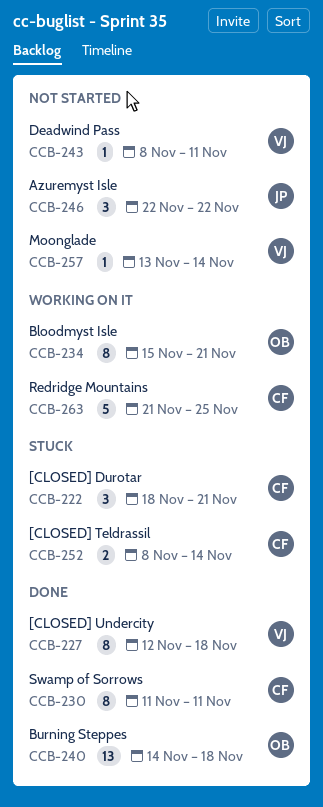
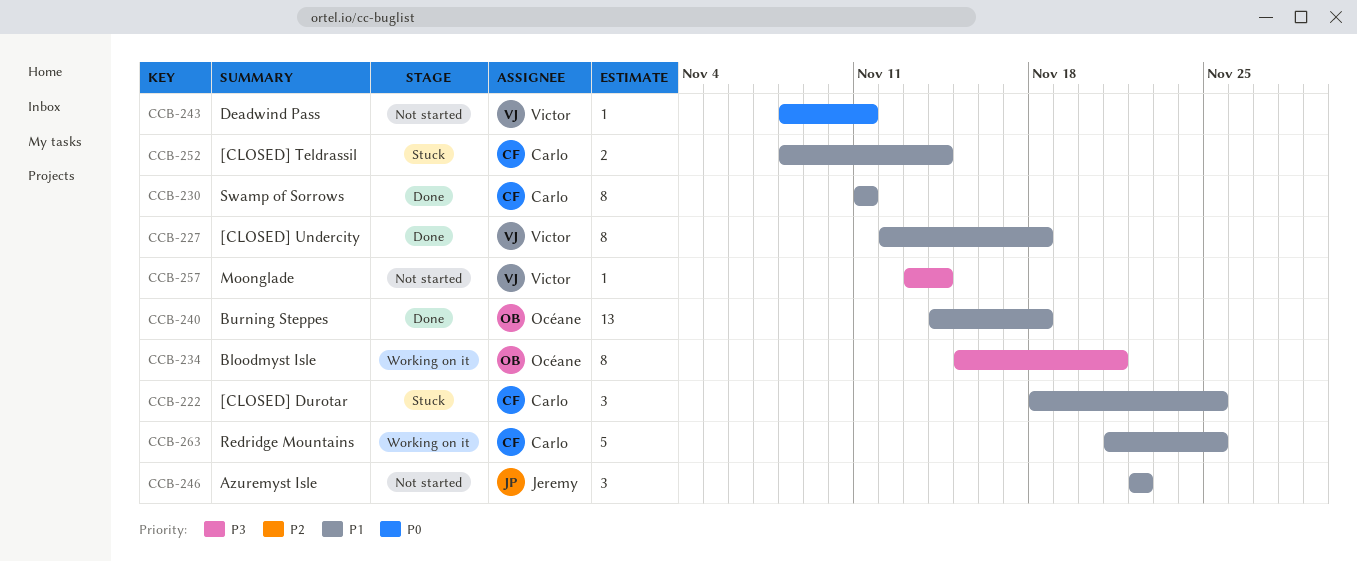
CCB-222, due: Nov 21 -> Nov 25

